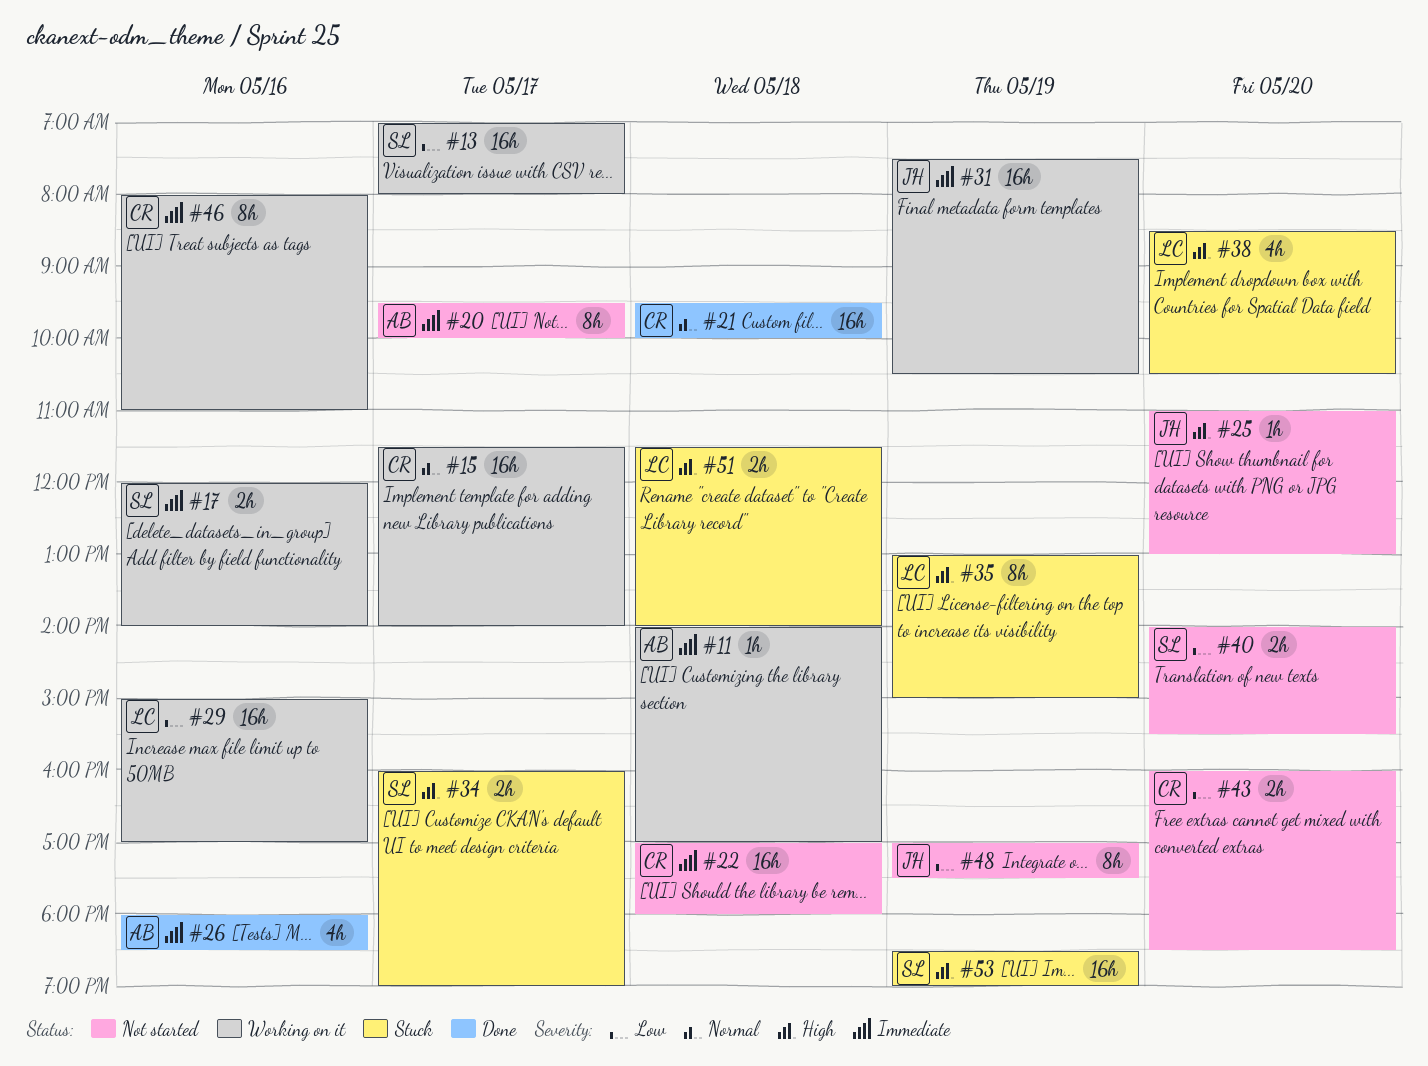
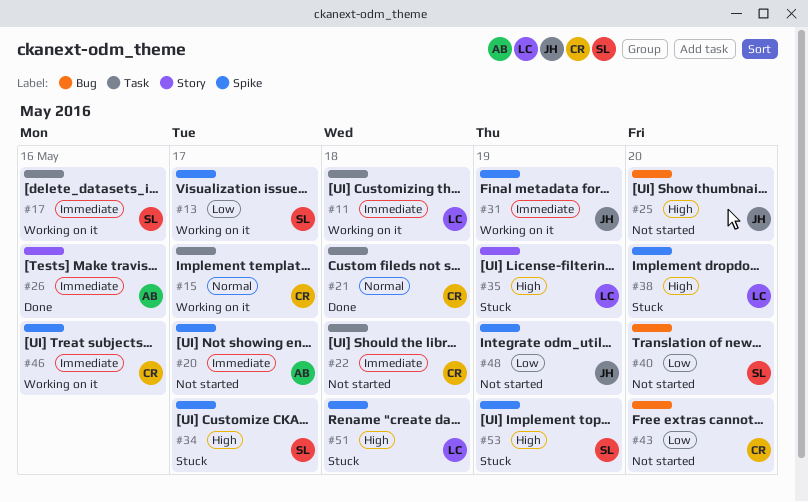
#11, owner: AB -> LC
#29: present -> none

